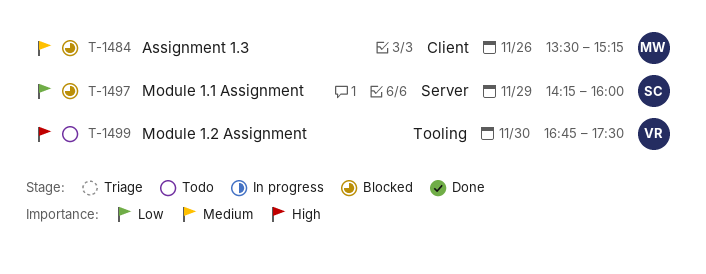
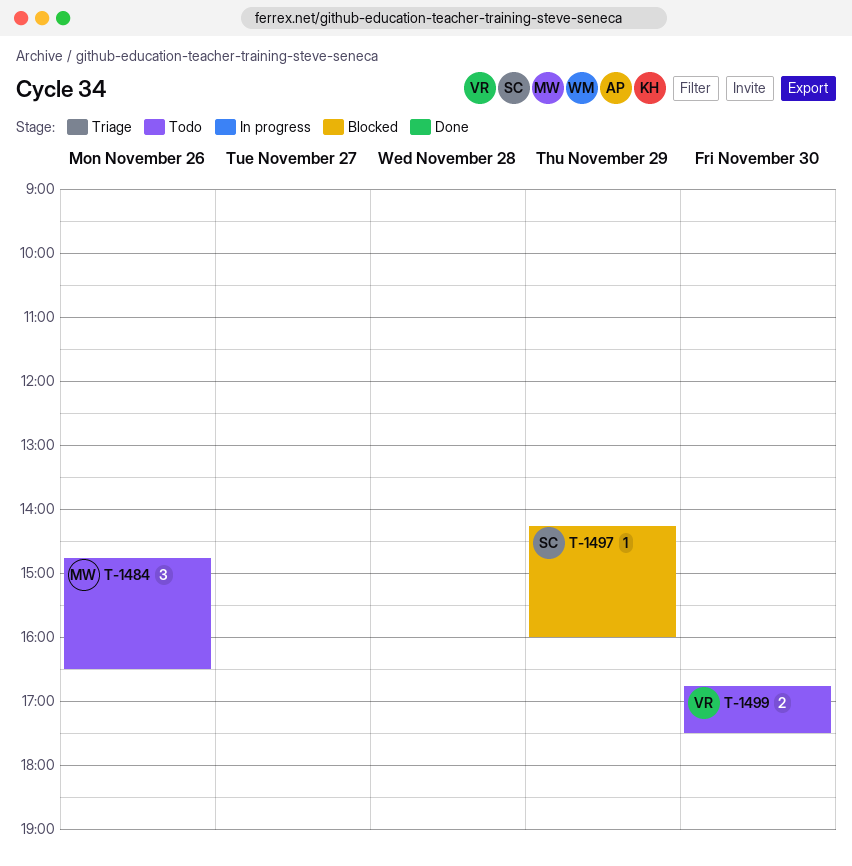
T-1484, status: Blocked -> Todo
T-1484, begins: 13:30 -> 14:45
T-1484, ends: 15:15 -> 16:30

